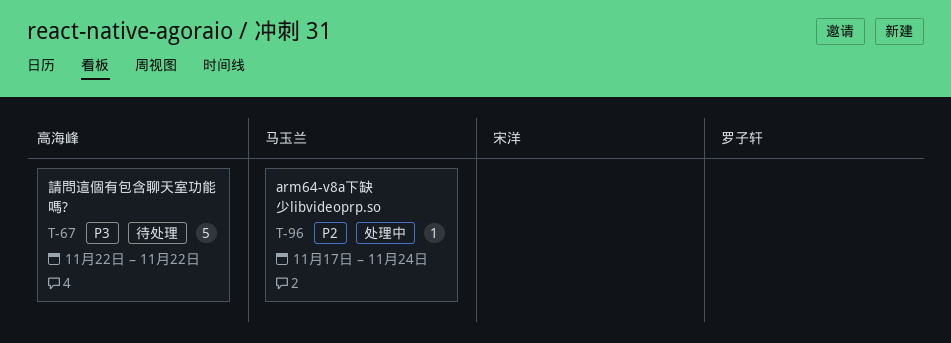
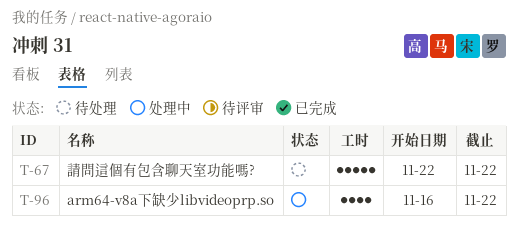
T-96, estimate: 1 -> 4
T-96, start: Nov 17 -> Nov 16
T-96, due: Nov 24 -> Nov 22

